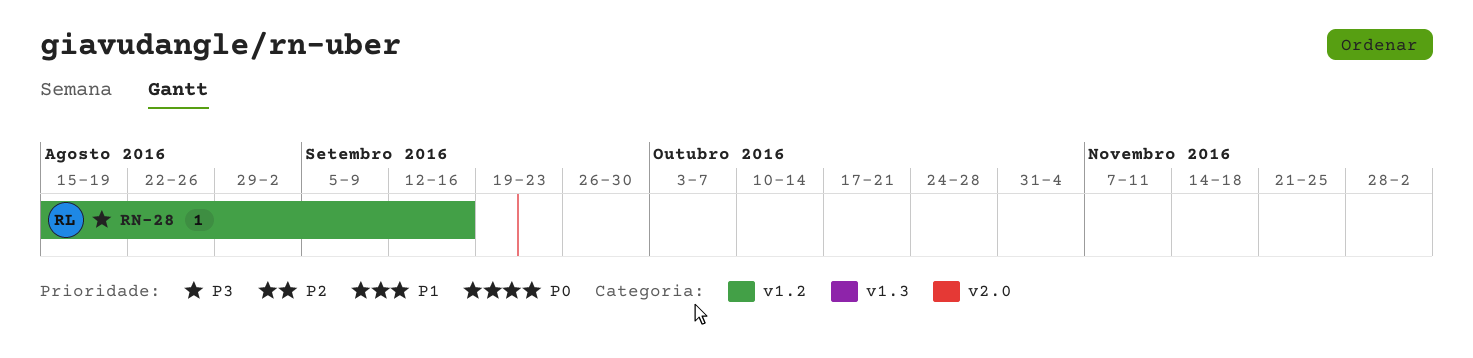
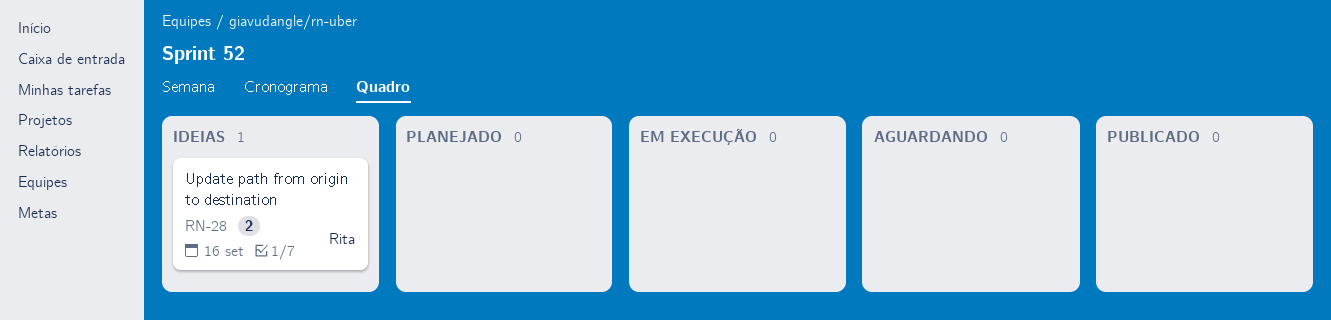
RN-28, estimate: 1 -> 2

